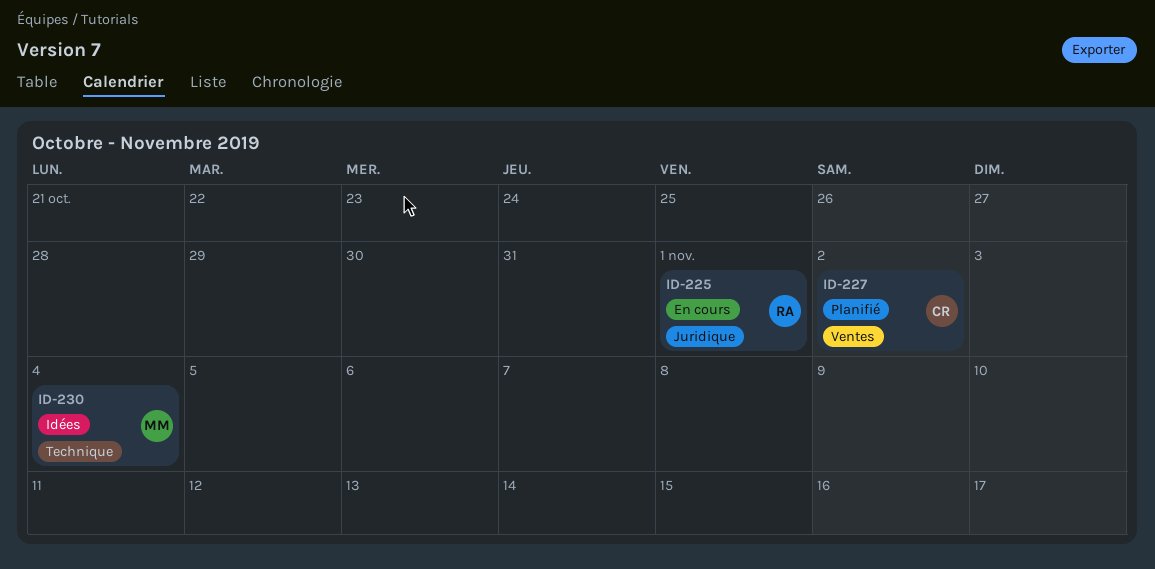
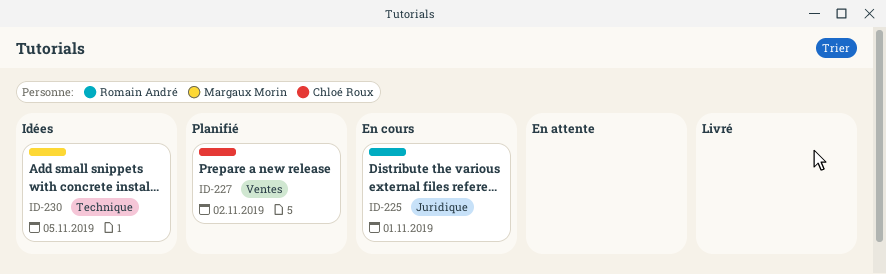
ID-230, due: Nov 4 -> Nov 5

